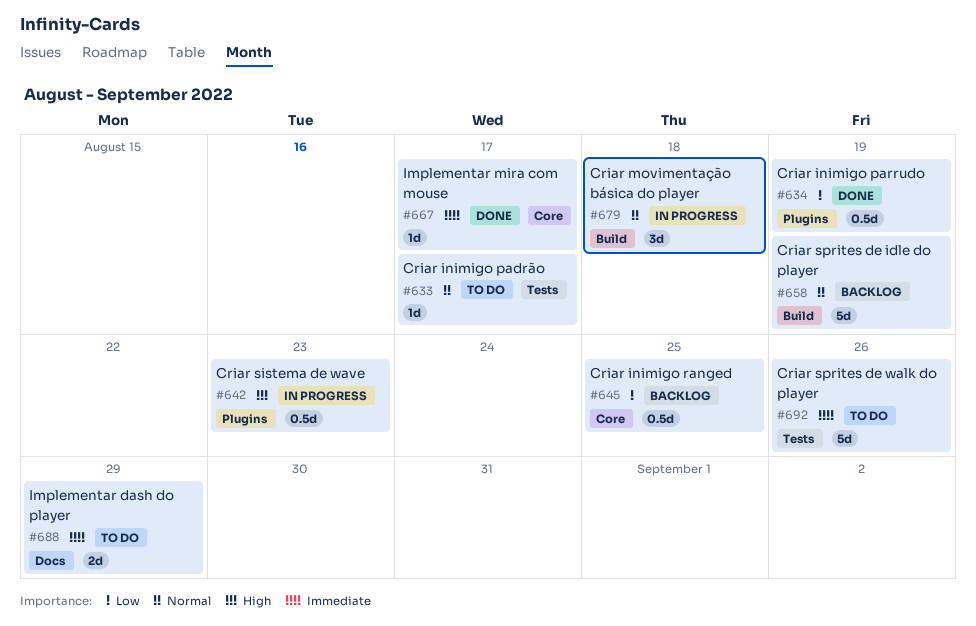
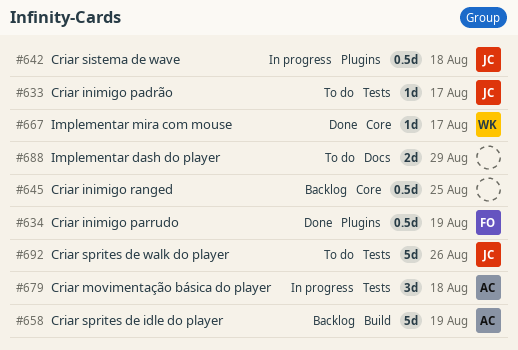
#642, due: Aug 23 -> Aug 18
#679, label: Build -> Tests

